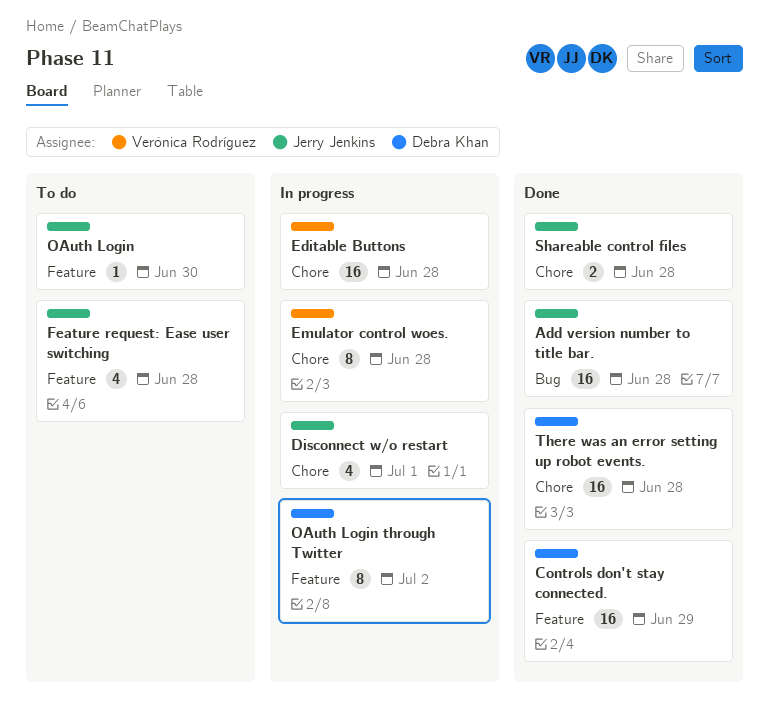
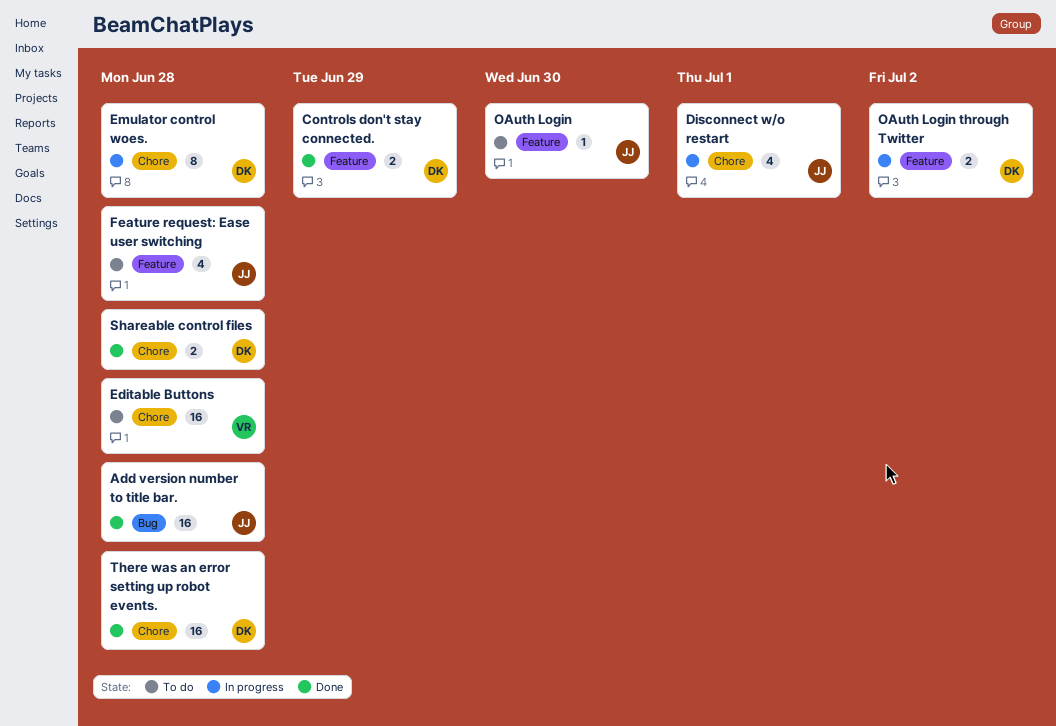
Controls don't stay connected., estimate: 16 -> 2
Editable Buttons, status: In progress -> To do
Emulator control woes., owner: Verónica Rodríguez -> Debra Khan
OAuth Login through Twitter, estimate: 8 -> 2
Shareable control files, owner: Jerry Jenkins -> Debra Khan

